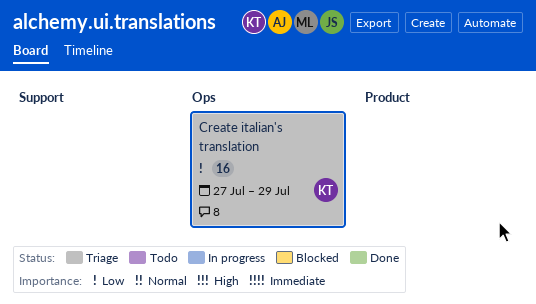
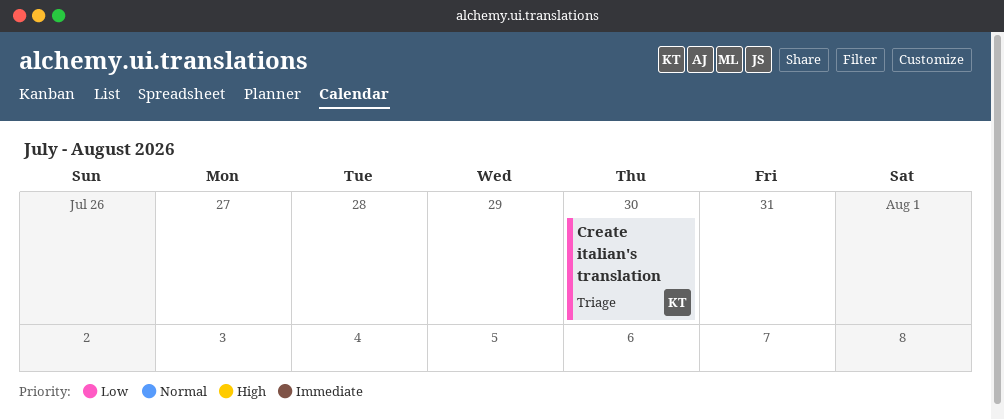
Create italian's translation, due: Jul 29 -> Jul 30

